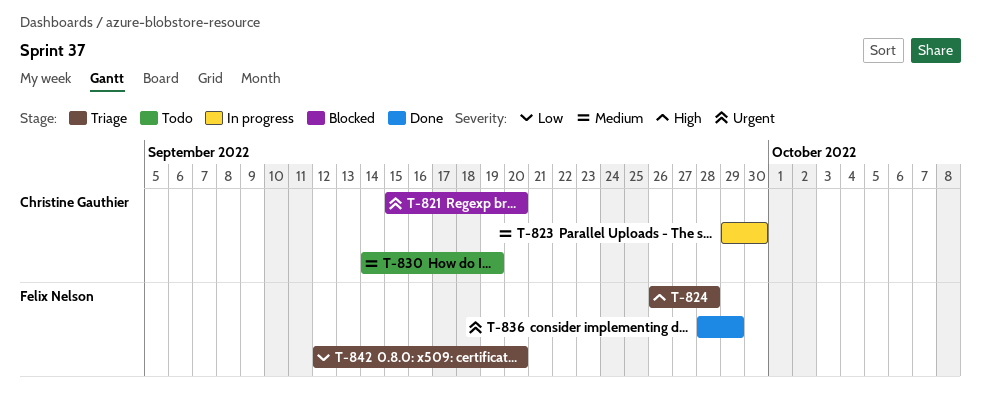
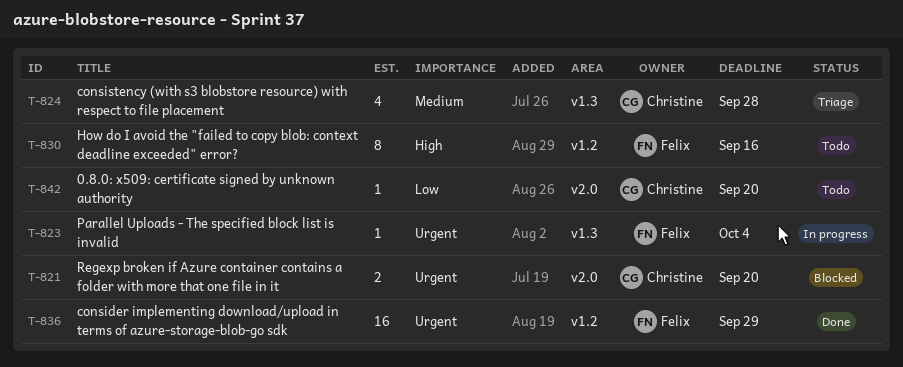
T-823, owner: Christine Gauthier -> Felix Nelson
T-823, priority: Medium -> Urgent
T-823, due: Sep 30 -> Oct 4
T-824, owner: Felix Nelson -> Christine Gauthier
T-824, priority: High -> Medium
T-830, owner: Christine Gauthier -> Felix Nelson
T-830, priority: Medium -> High
T-830, due: Sep 19 -> Sep 16
T-842, status: Triage -> Todo
T-842, owner: Felix Nelson -> Christine Gauthier

